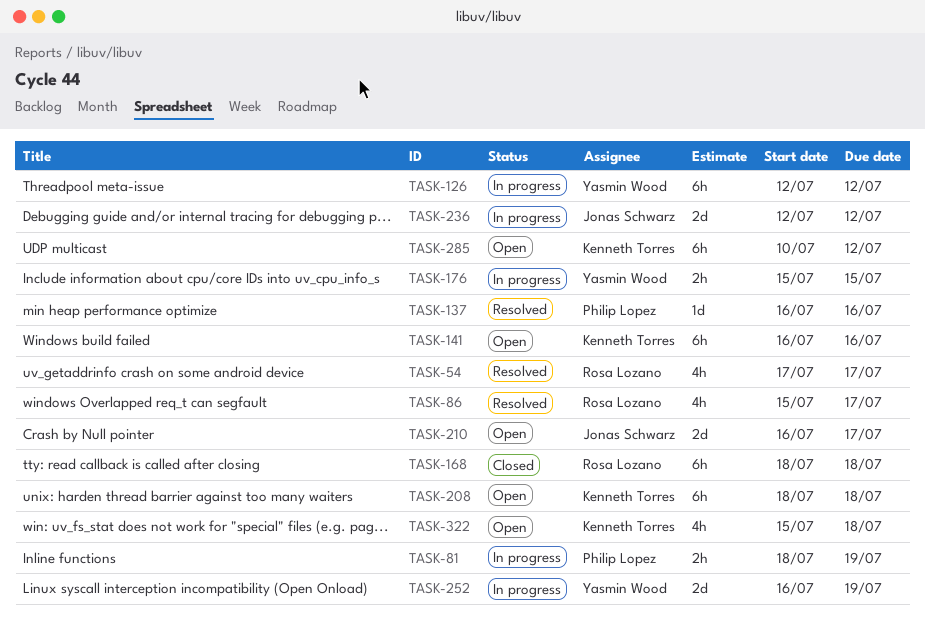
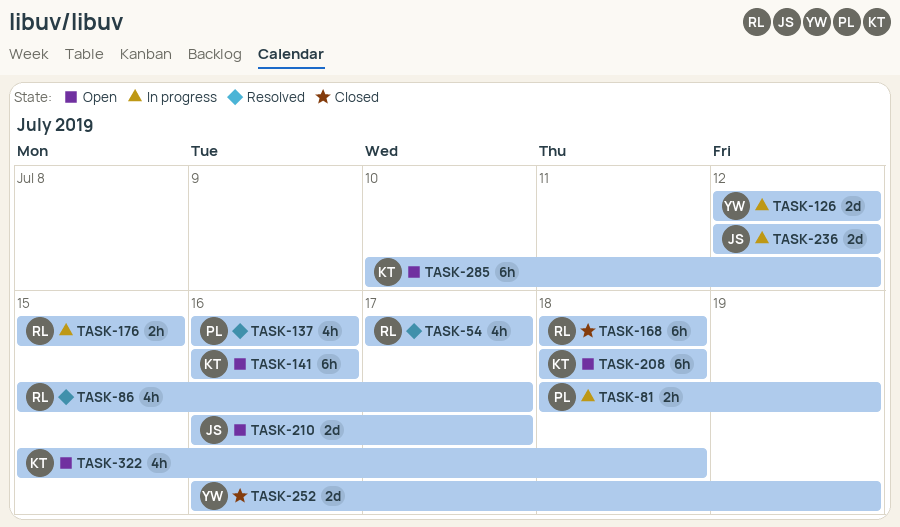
TASK-126, estimate: 6h -> 2d
TASK-137, estimate: 1d -> 4h
TASK-176, owner: Yasmin Wood -> Rosa Lozano
TASK-252, status: In progress -> Closed

